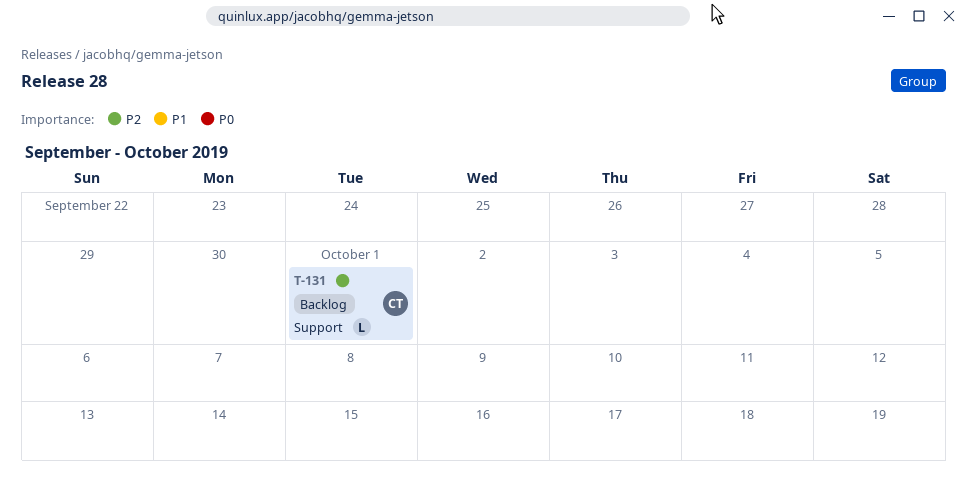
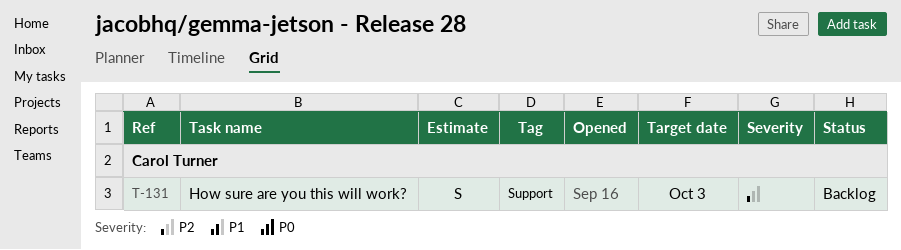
T-131, estimate: L -> S
T-131, due: Oct 1 -> Oct 3

